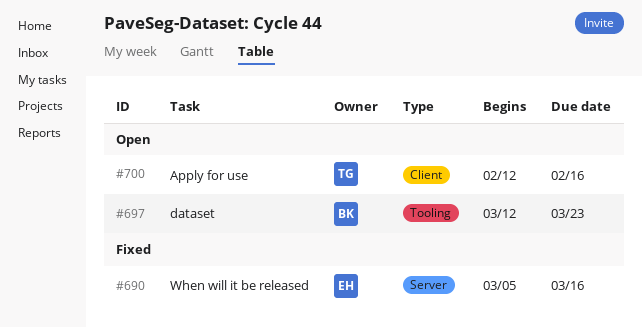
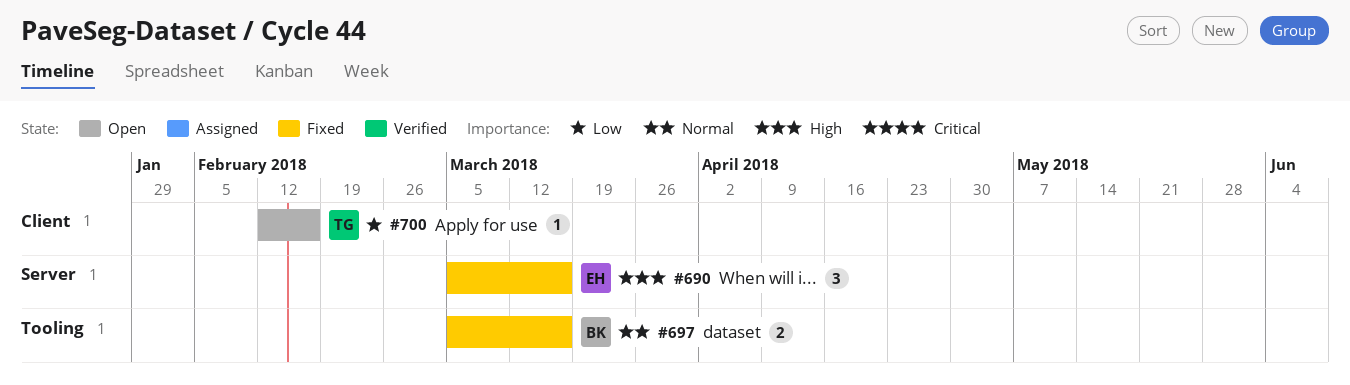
#697, status: Open -> Fixed
#697, start: Mar 12 -> Mar 5
#697, due: Mar 23 -> Mar 16

